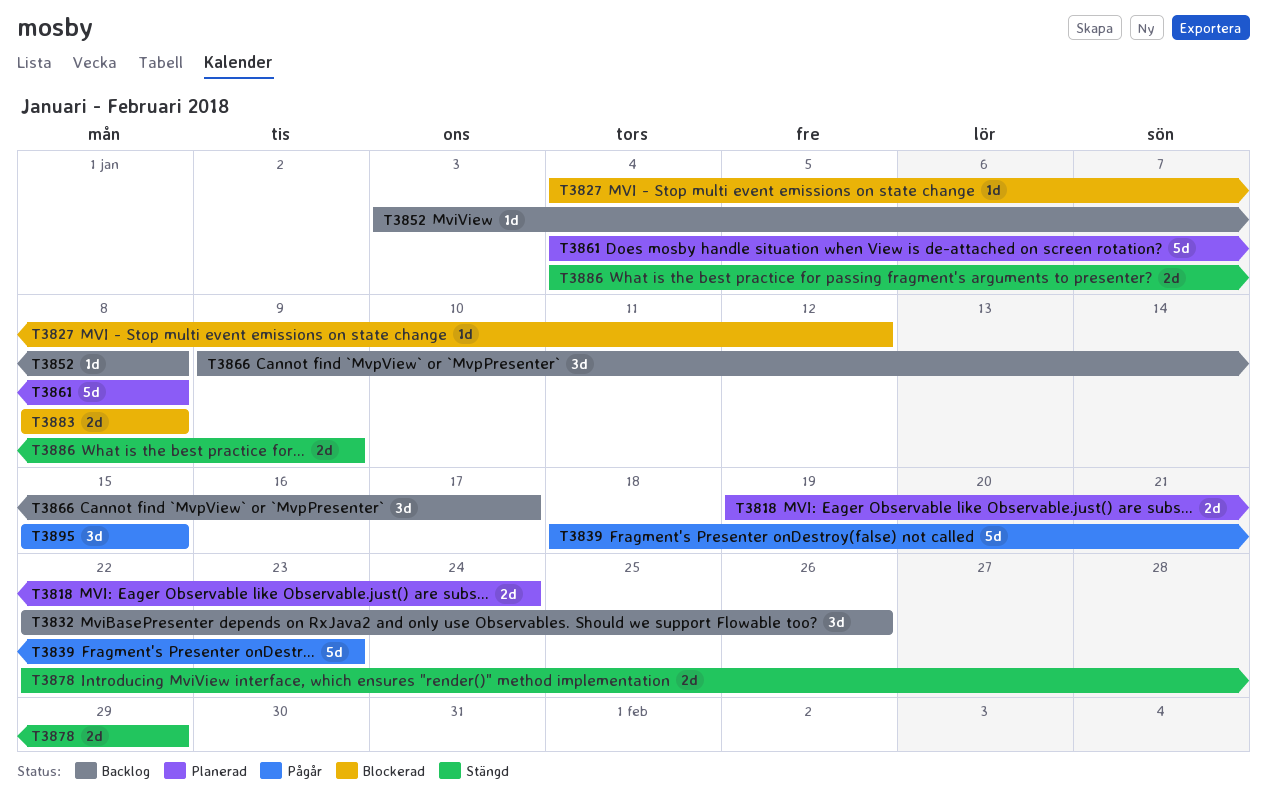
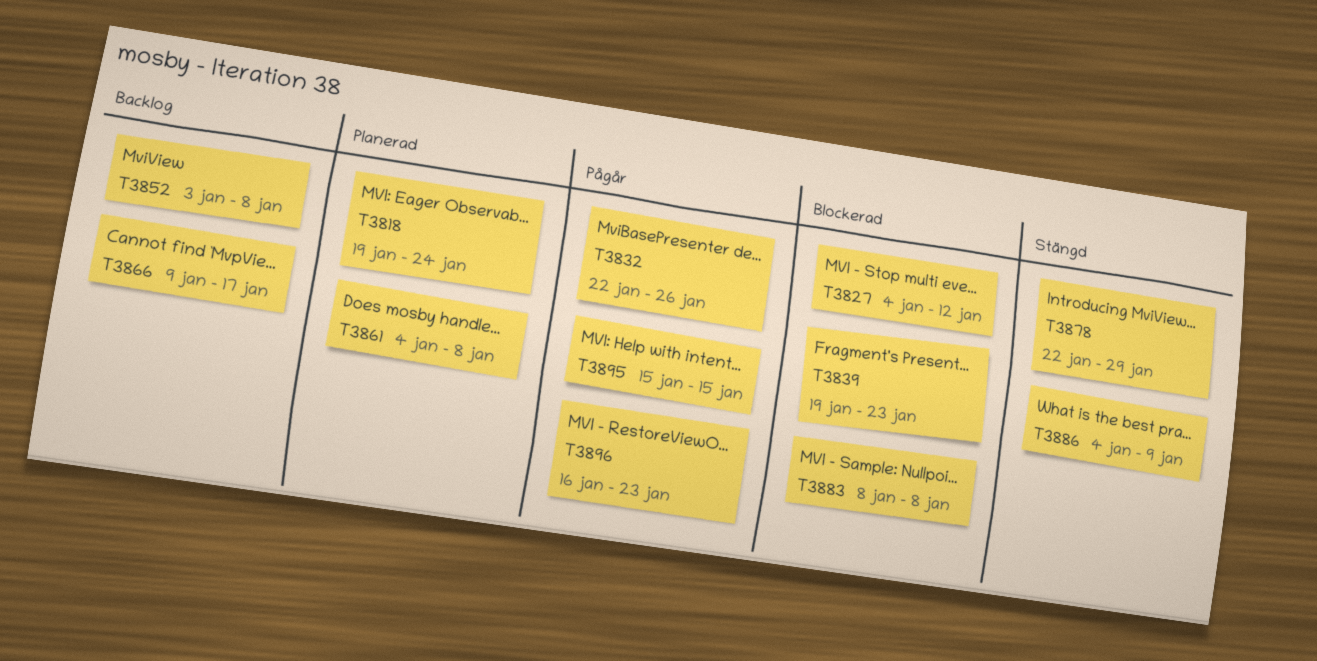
T3832, status: Backlog -> Pågår
T3839, status: Pågår -> Blockerad
T3839, start: Jan 18 -> Jan 19
T3896: none -> present

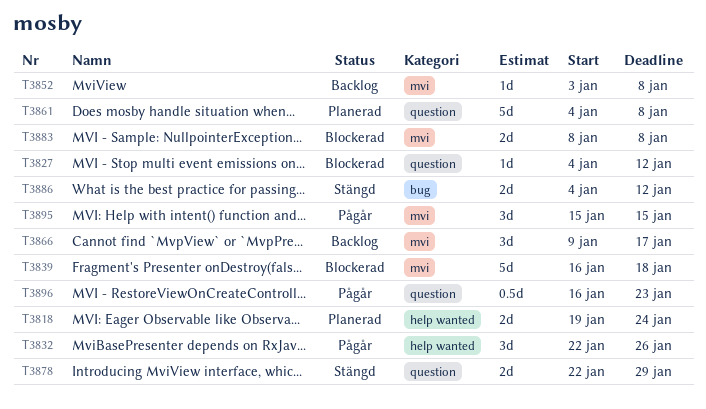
T3839, start: Jan 19 -> Jan 16
T3839, due: Jan 23 -> Jan 18
T3886, due: Jan 9 -> Jan 12

